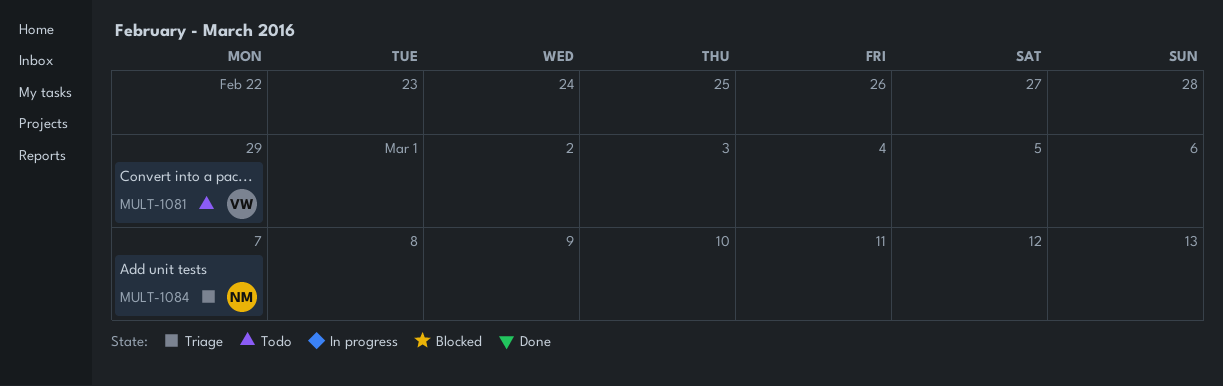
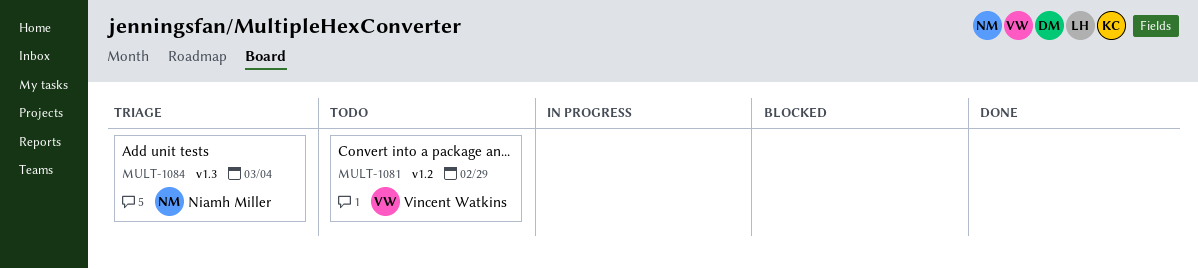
MULT-1084, due: Mar 7 -> Mar 4

